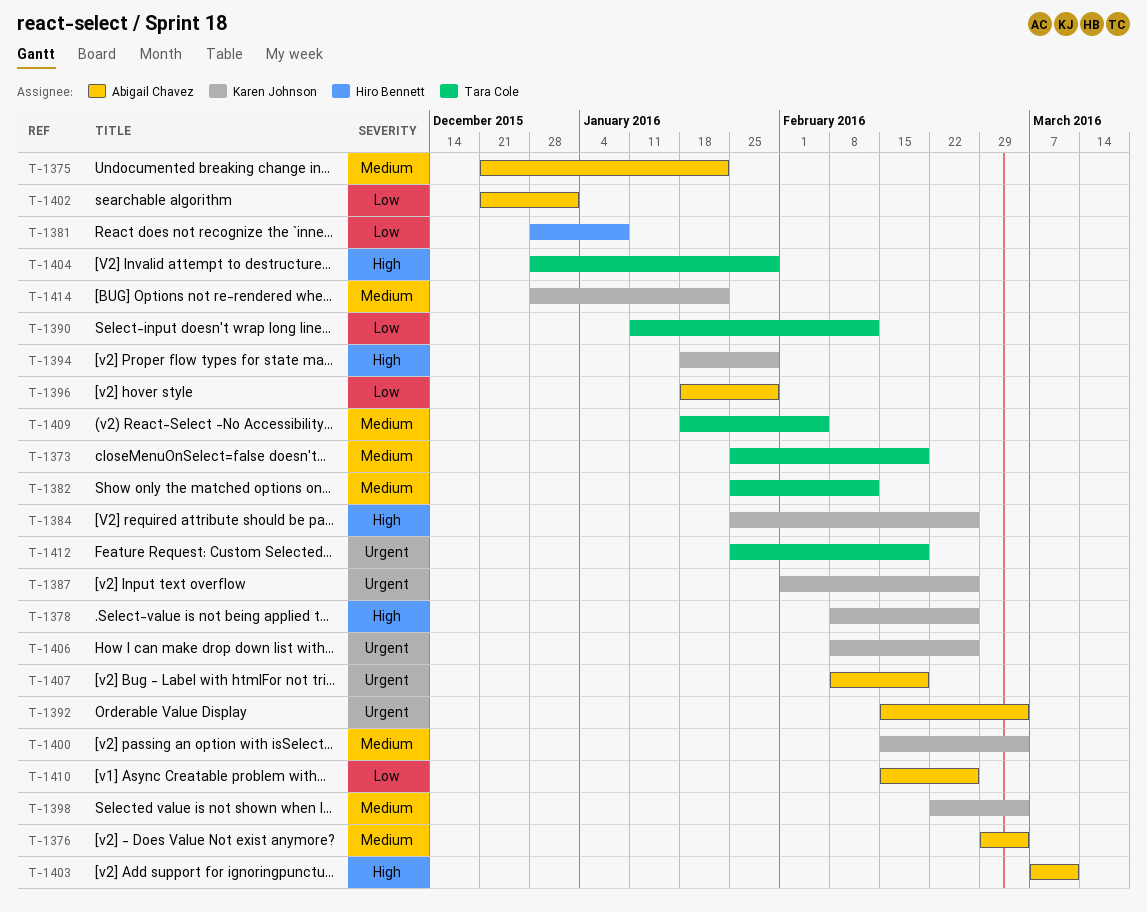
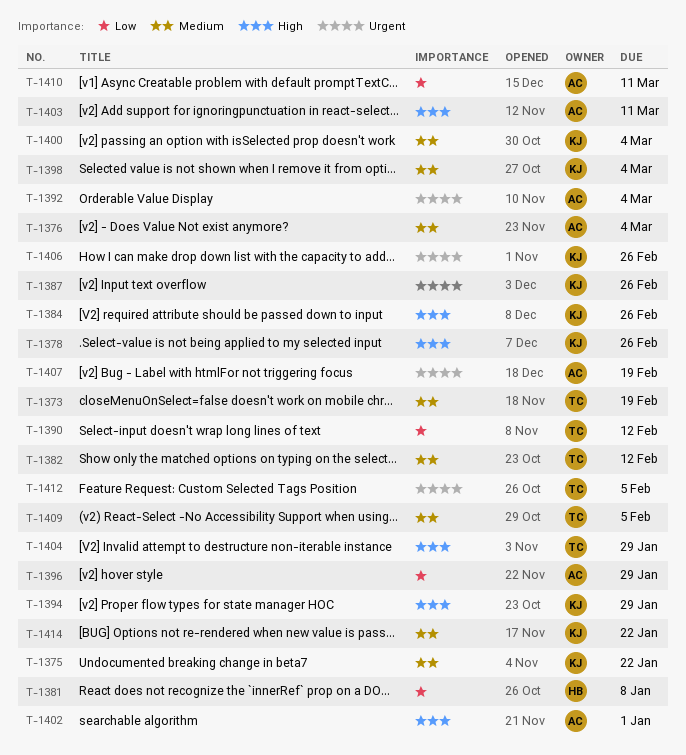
T-1375, owner: Abigail Chavez -> Karen Johnson
T-1402, priority: Low -> High
T-1410, due: Feb 26 -> Mar 11
T-1412, due: Feb 19 -> Feb 5

